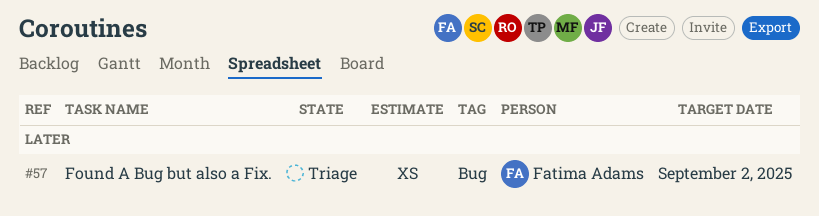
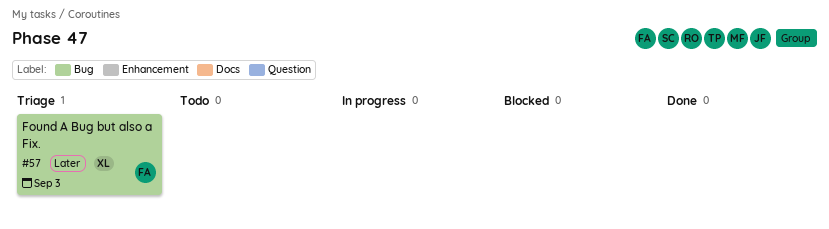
#57, estimate: XS -> XL
#57, due: Sep 2 -> Sep 3

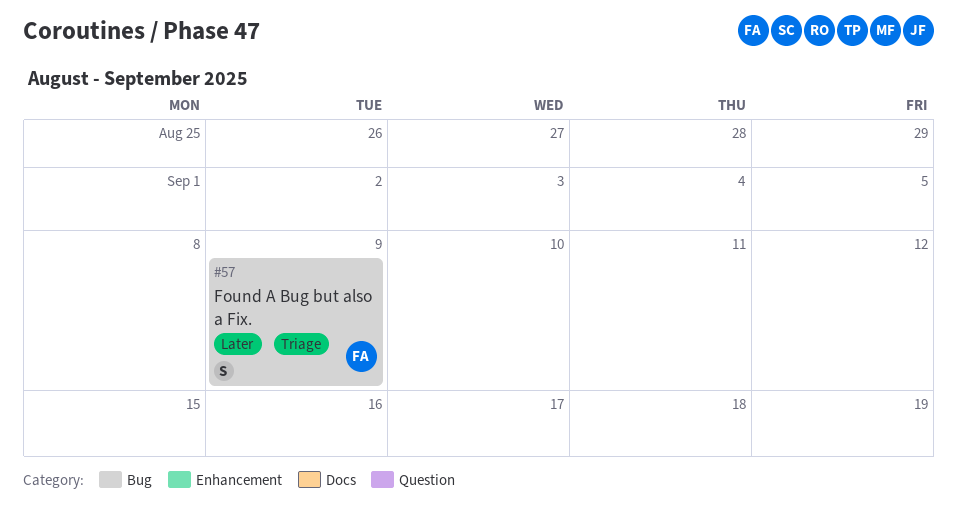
#57, estimate: XL -> S
#57, due: Sep 3 -> Sep 9

